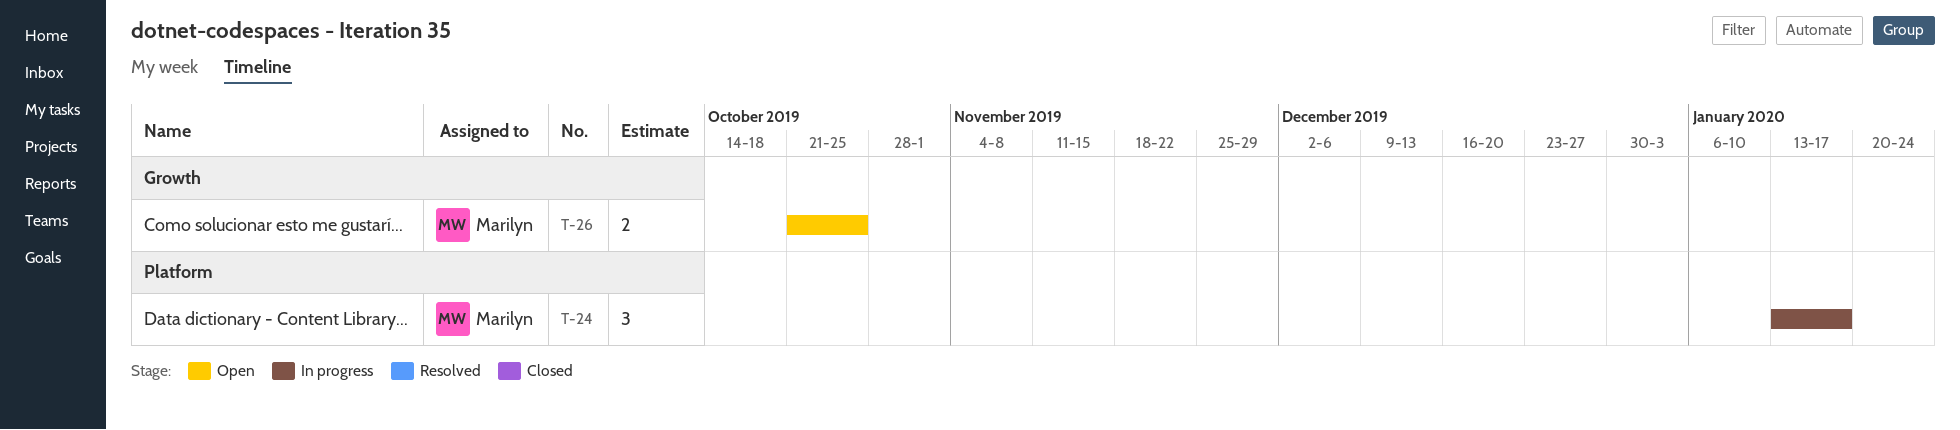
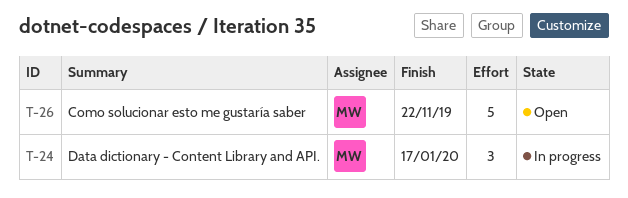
T-26, estimate: 2 -> 5
T-26, due: Oct 25 -> Nov 22

